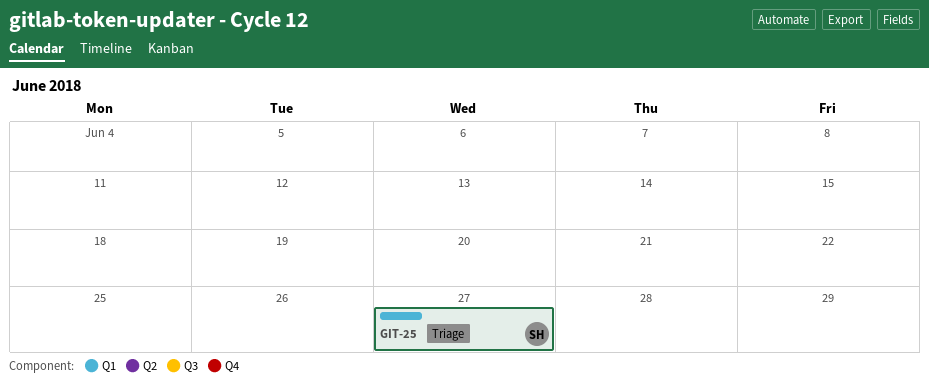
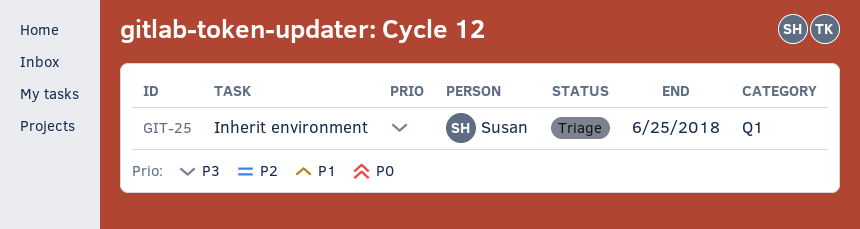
GIT-25, due: Jun 27 -> Jun 25

